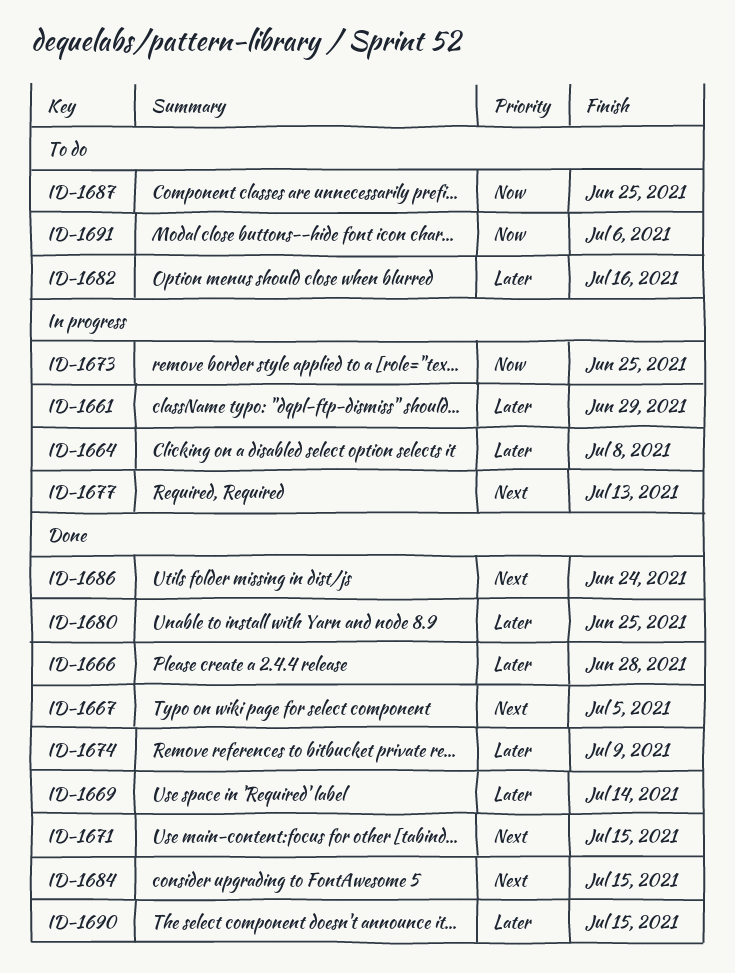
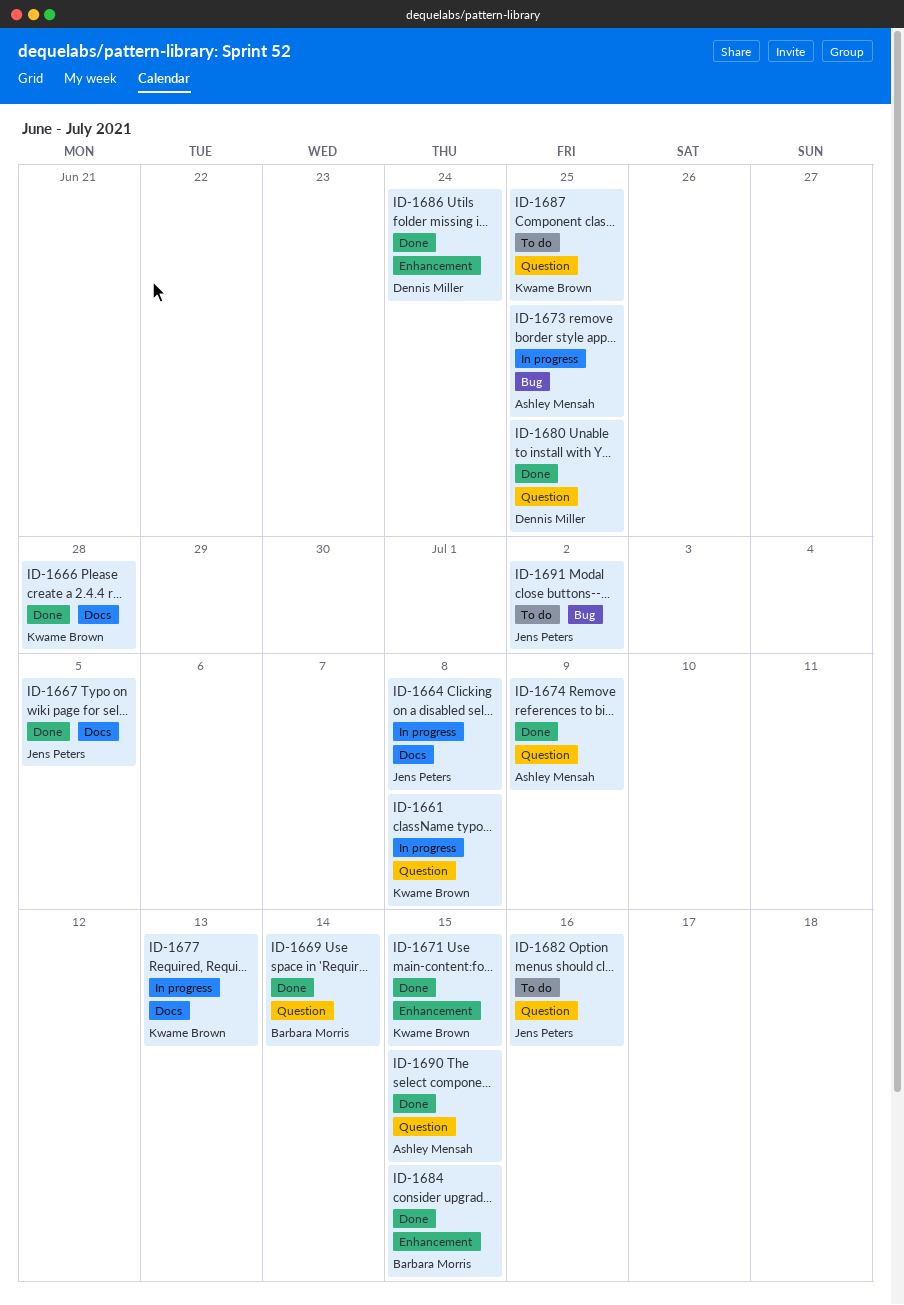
ID-1661, due: Jun 29 -> Jul 8
ID-1691, due: Jul 6 -> Jul 2

